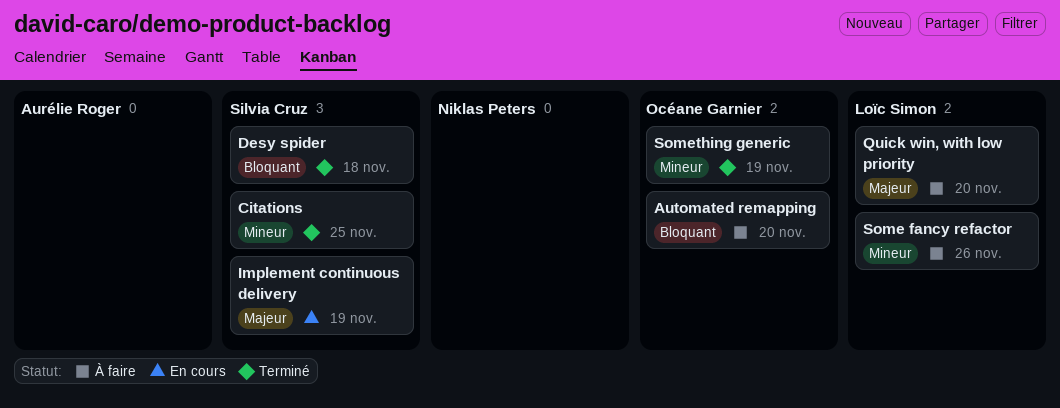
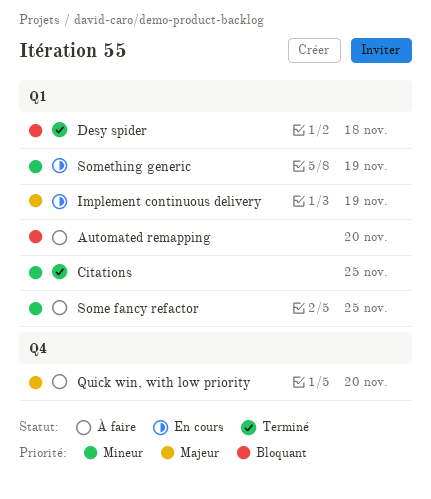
Some fancy refactor, due: Nov 26 -> Nov 25
Something generic, status: Terminé -> En cours

